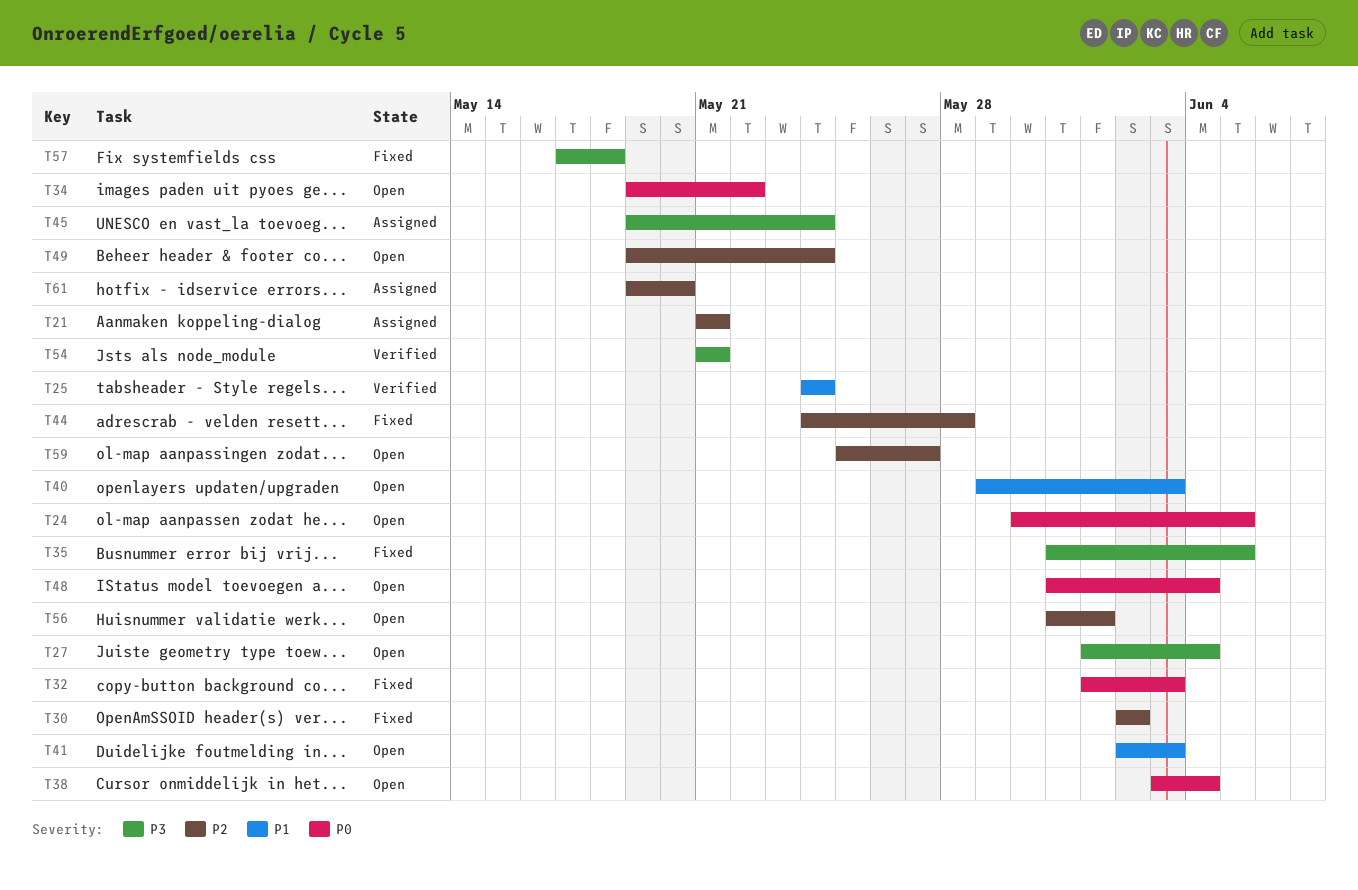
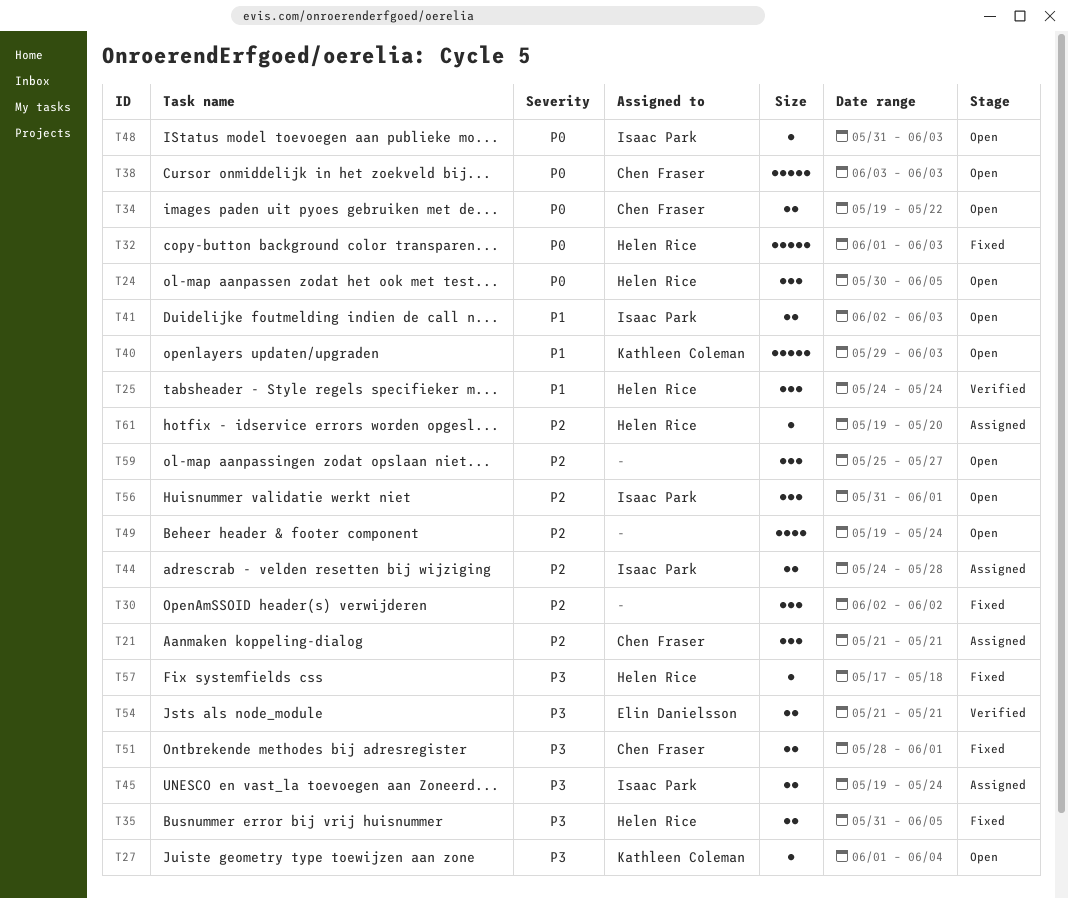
T38, due: Jun 4 -> Jun 3
T44, status: Fixed -> Assigned
T48, due: Jun 4 -> Jun 3
T51: none -> present

